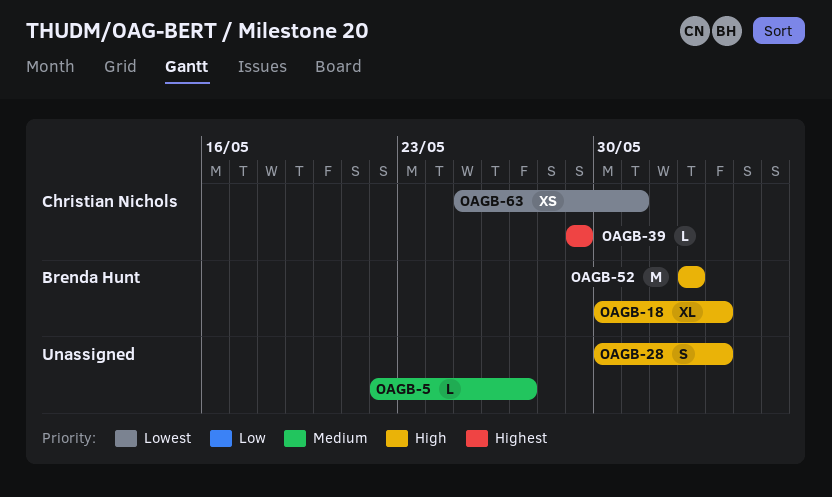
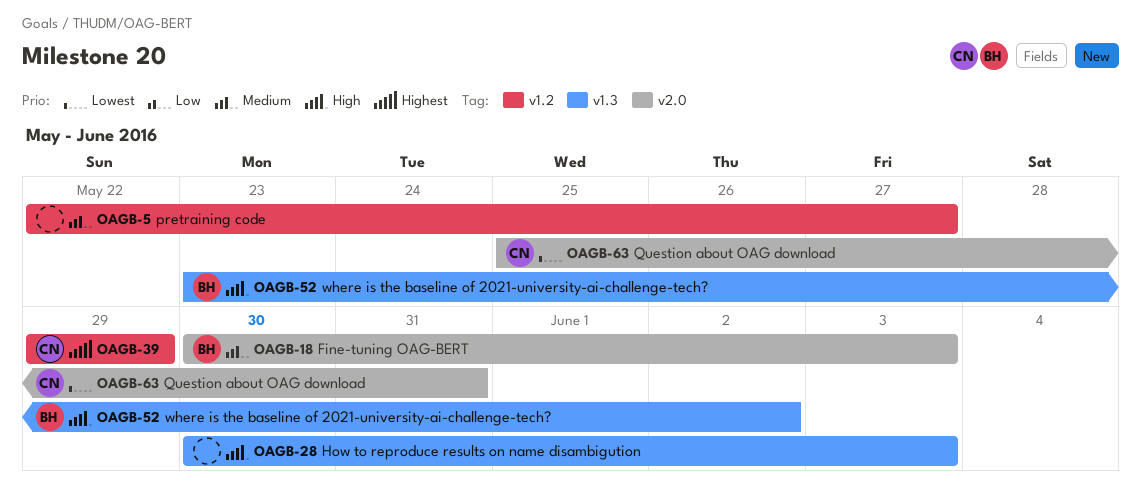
OAGB-18, priority: High -> Medium
OAGB-52, start: Jun 2 -> May 23

